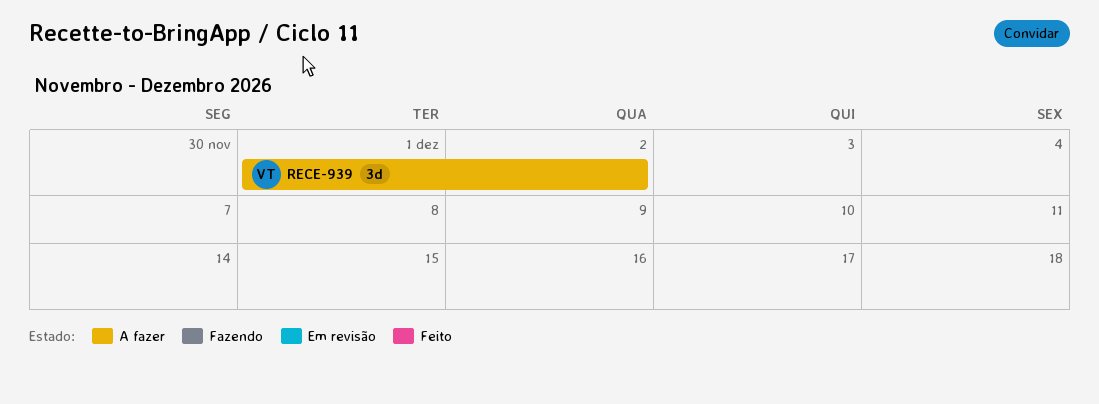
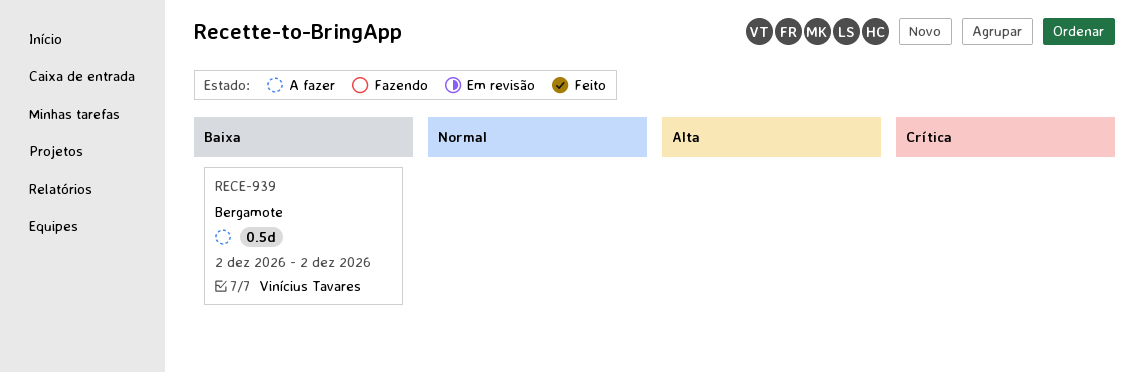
RECE-939, estimate: 3d -> 0.5d
RECE-939, start: Dec 1 -> Dec 2

